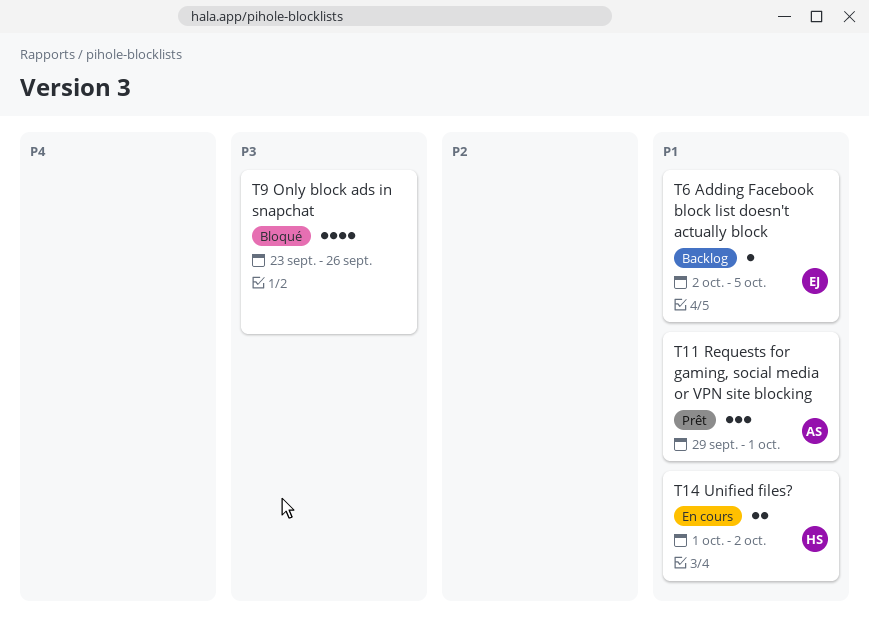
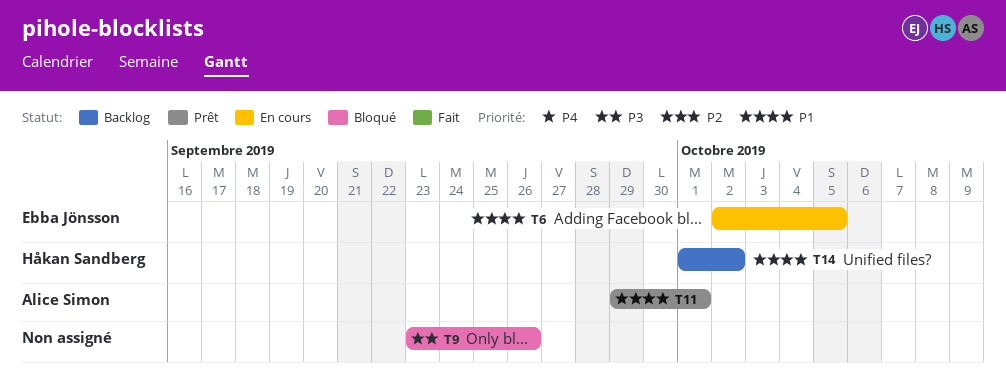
T6, status: Backlog -> En cours
T14, status: En cours -> Backlog

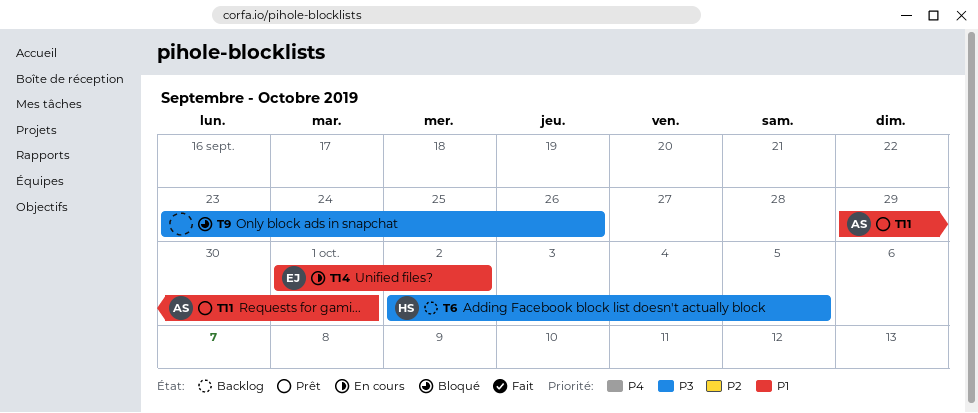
T6, status: En cours -> Backlog
T6, owner: Ebba Jönsson -> Håkan Sandberg
T6, priority: P1 -> P3
T14, status: Backlog -> En cours
T14, owner: Håkan Sandberg -> Ebba Jönsson

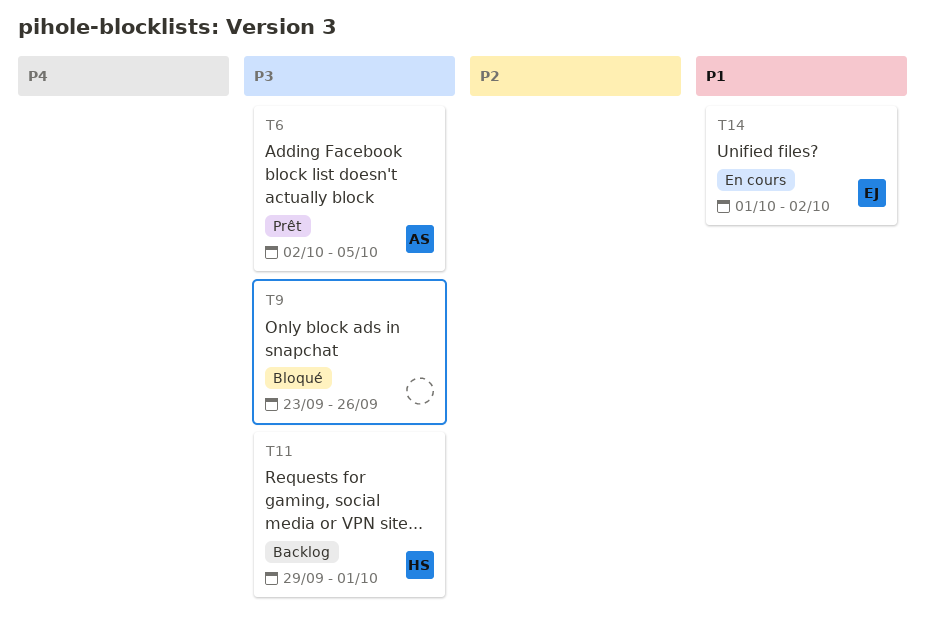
T6, status: Backlog -> Prêt
T6, owner: HS -> AS
T11, status: Prêt -> Backlog
T11, owner: AS -> HS
T11, priority: P1 -> P3

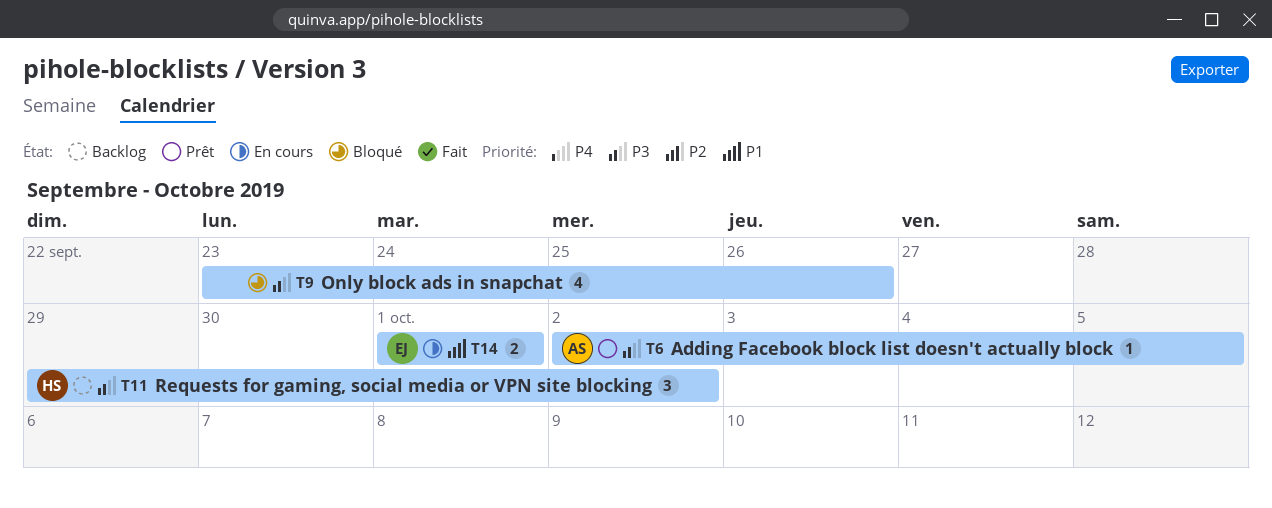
T11, due: Oct 1 -> Oct 2
T14, due: Oct 2 -> Oct 1

